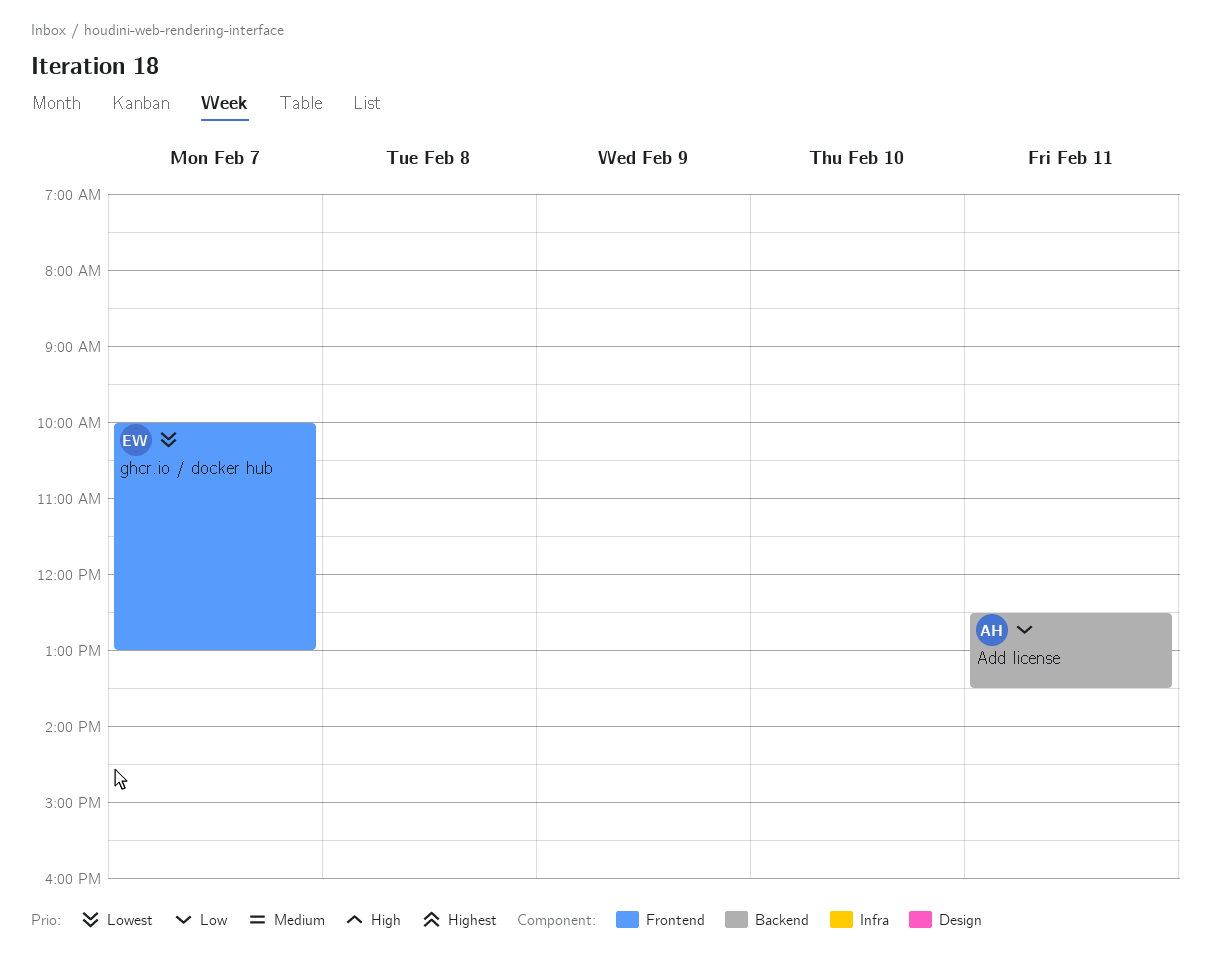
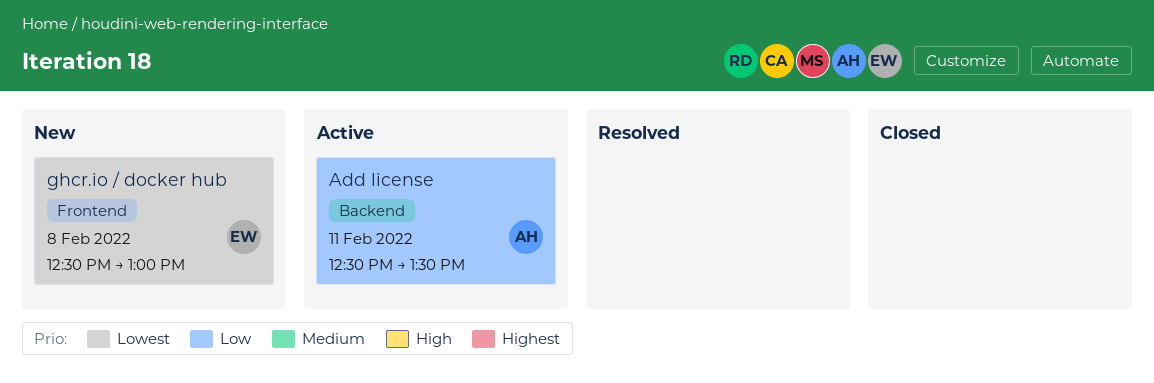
ghcr.io / docker hub, day: Feb 7 -> Feb 8
ghcr.io / docker hub, begins: 10:00 -> 12:30

